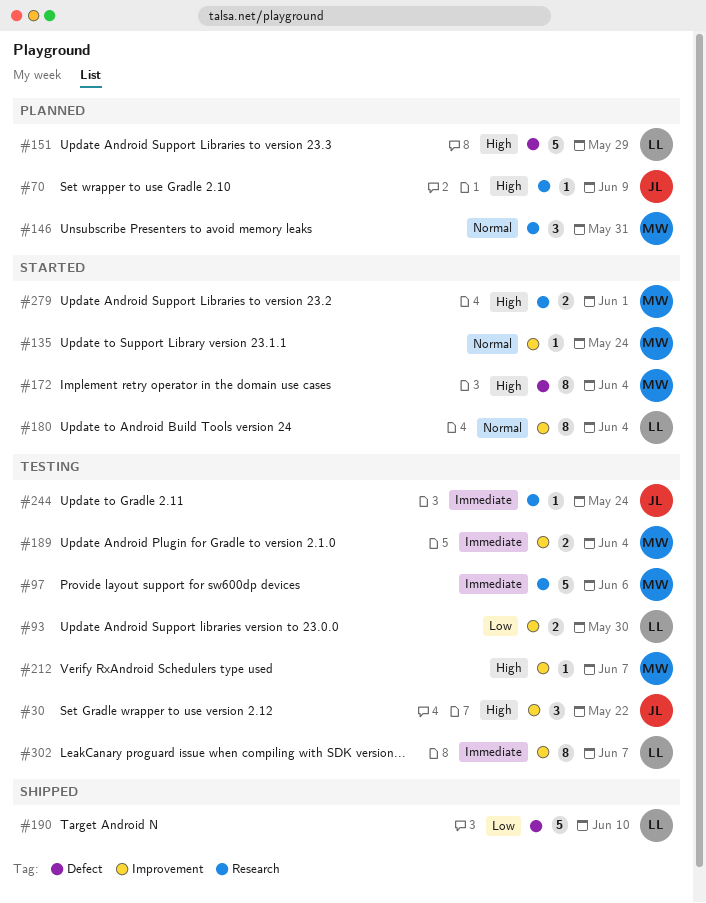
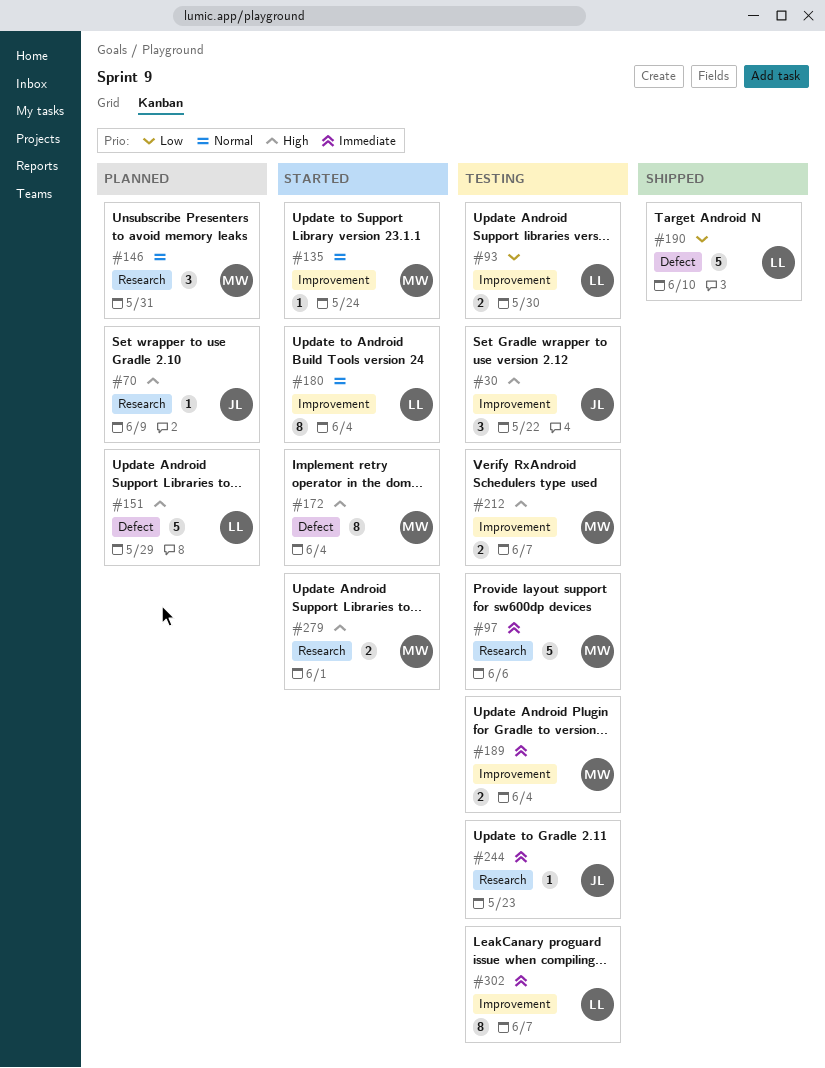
#212, estimate: 1 -> 2
#244, due: May 24 -> May 23

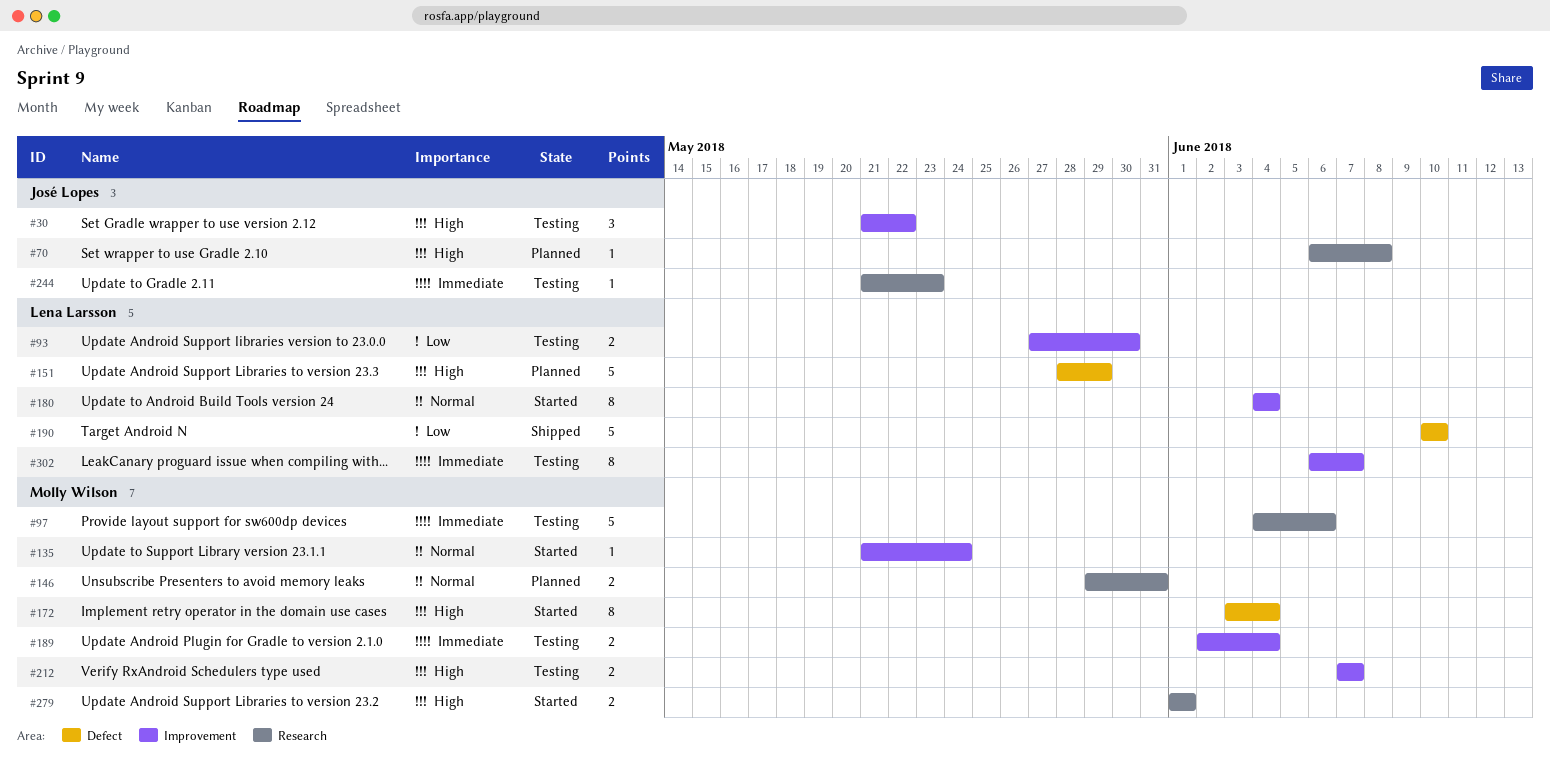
#70, due: Jun 9 -> Jun 8
#146, estimate: 3 -> 2

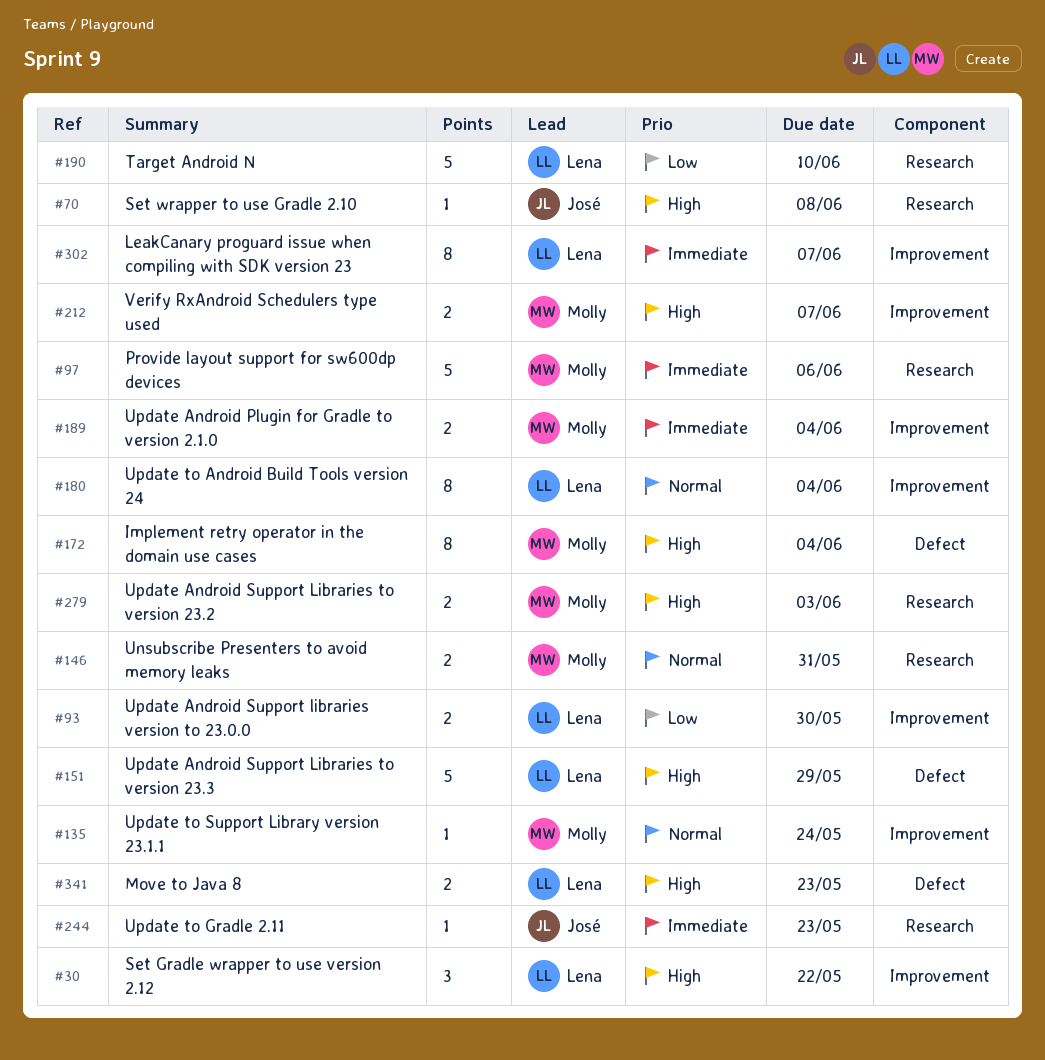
#30, owner: José Lopes -> Lena Larsson
#190, label: Defect -> Research
#279, due: Jun 1 -> Jun 3
#341: none -> present

